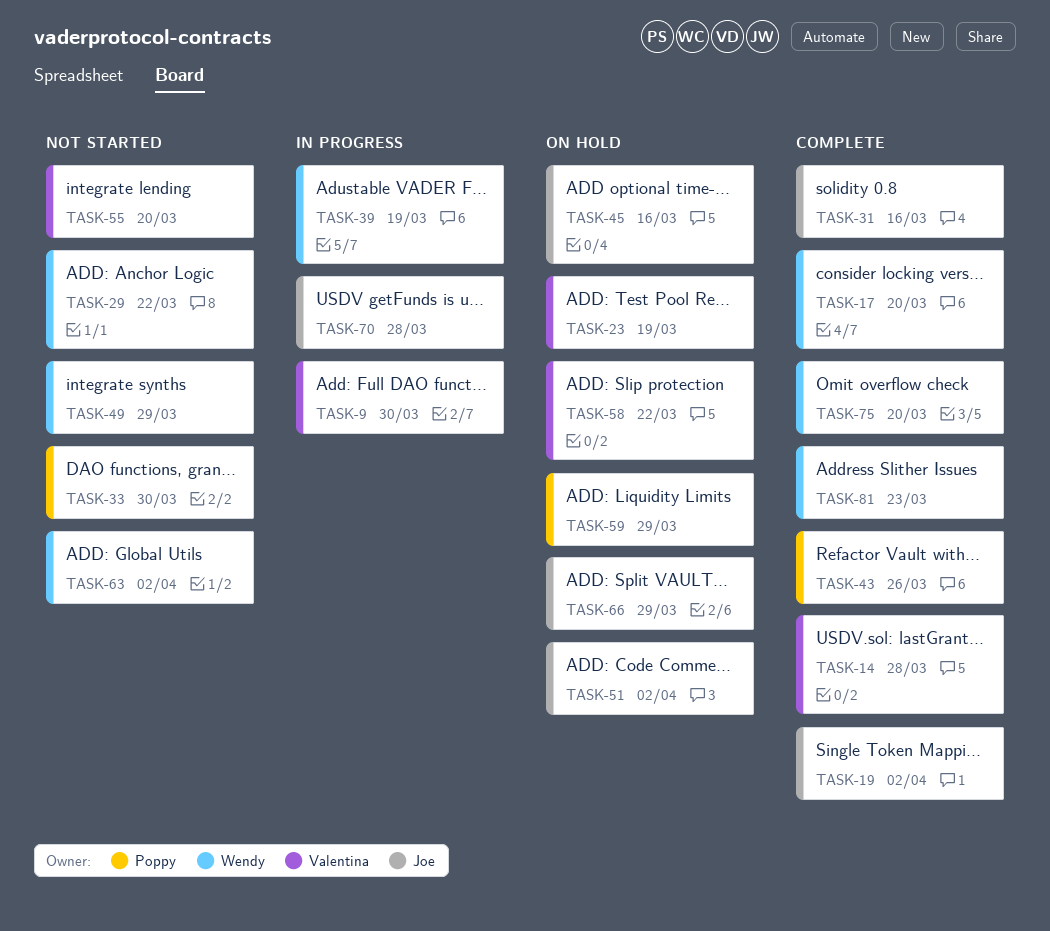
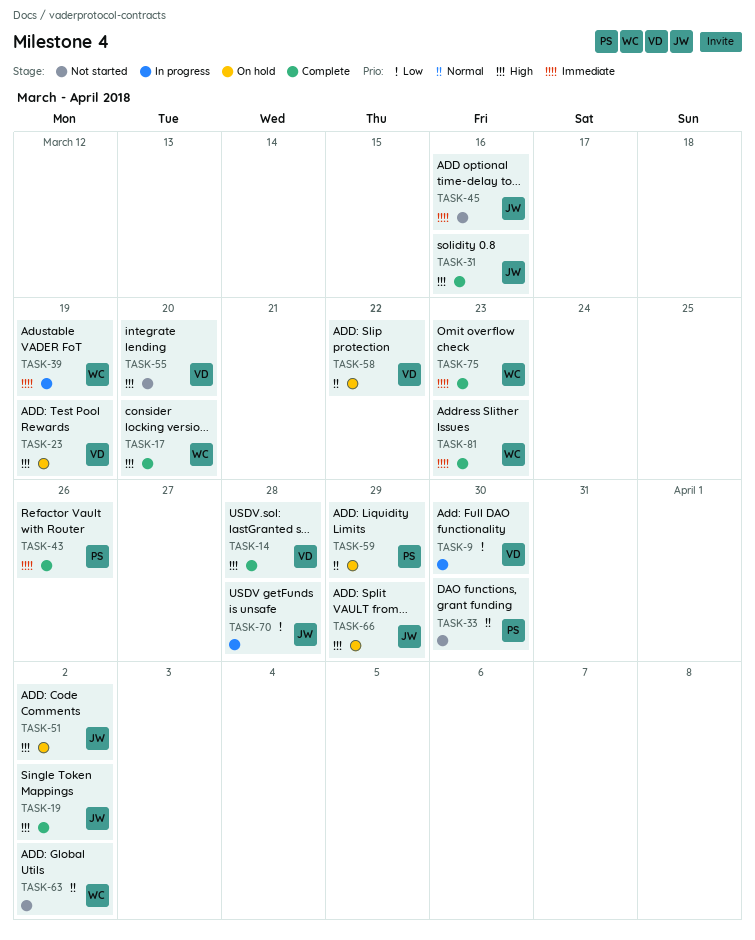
TASK-29: present -> none
TASK-45, status: On hold -> Not started
TASK-49: present -> none
TASK-75, due: Mar 20 -> Mar 23

